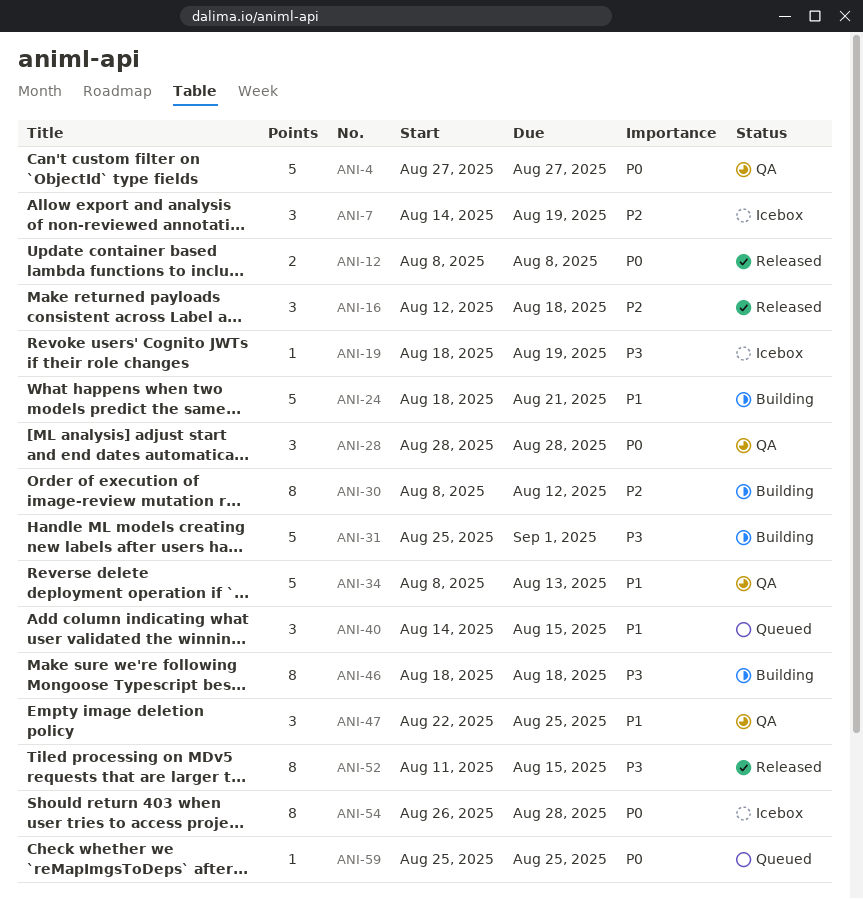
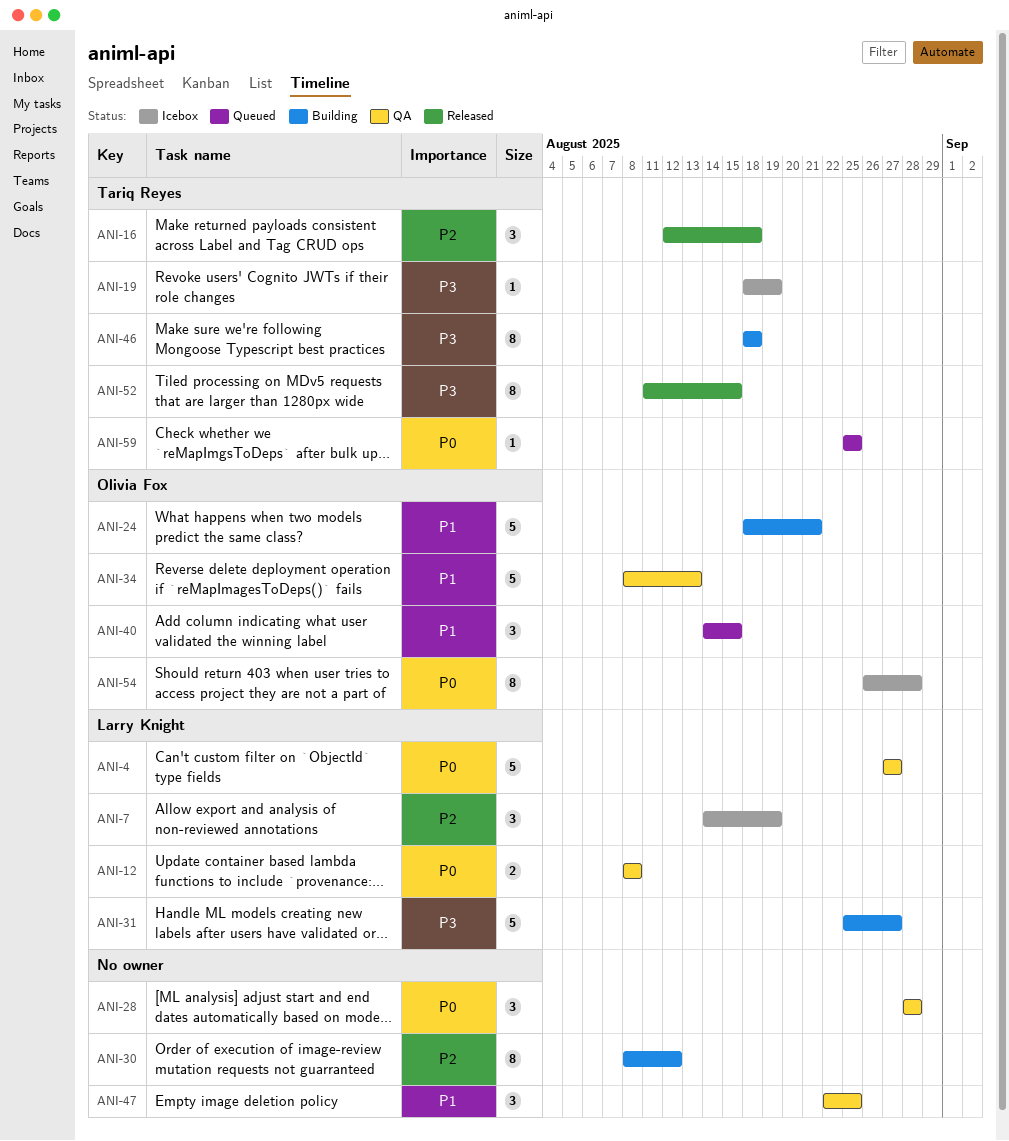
ANI-12, status: Released -> QA
ANI-31, due: Sep 1 -> Aug 27

